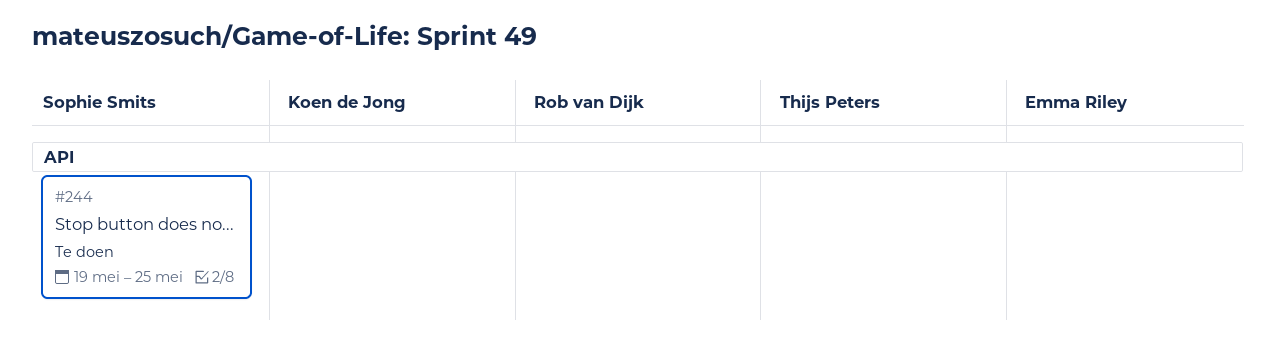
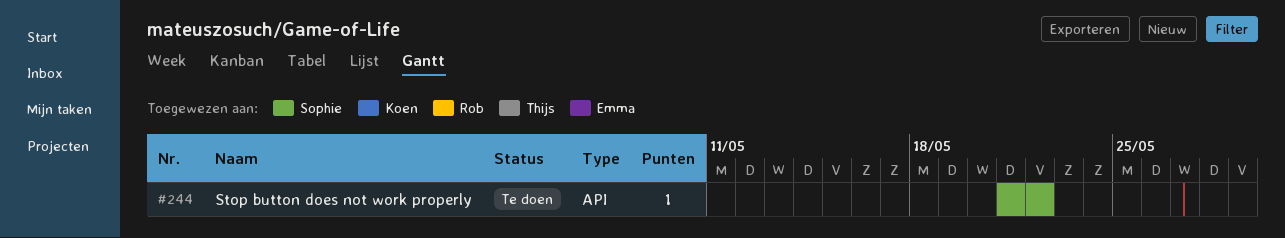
#244, start: May 19 -> May 21
#244, due: May 25 -> May 22

